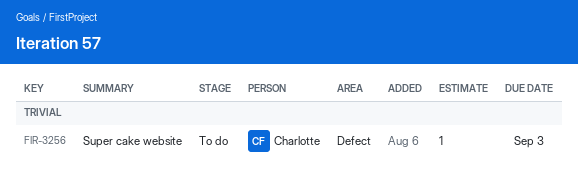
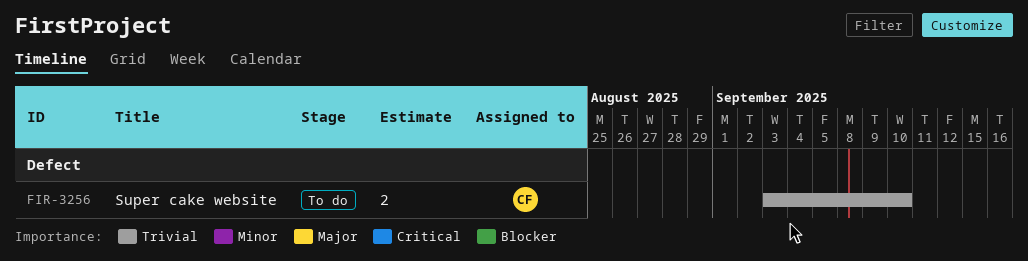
FIR-3256, estimate: 1 -> 2
FIR-3256, due: Sep 3 -> Sep 10

